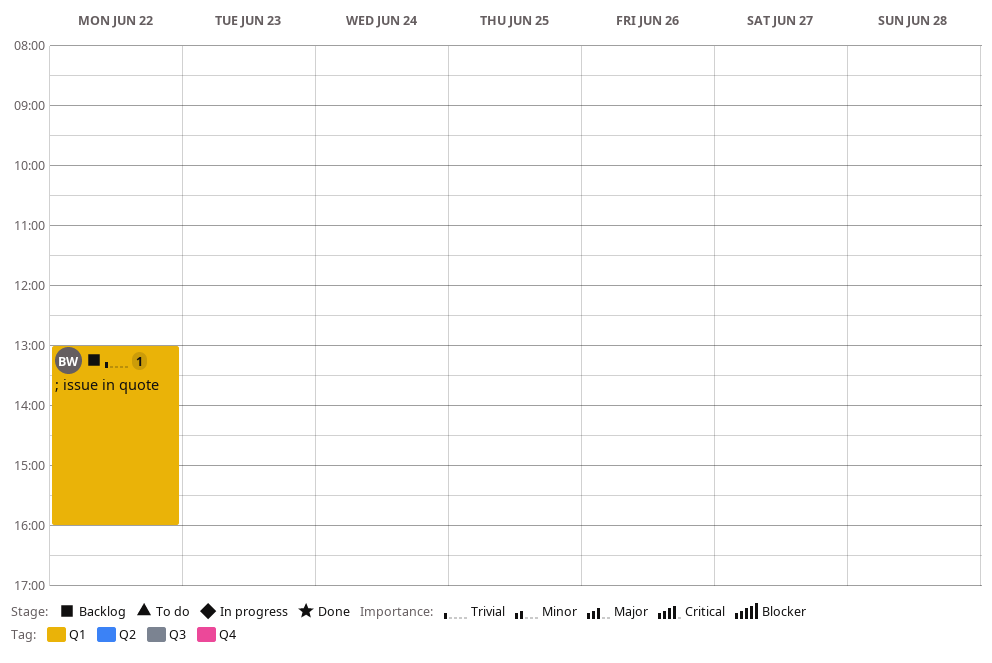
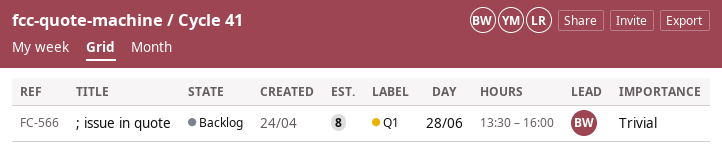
; issue in quote, estimate: 1 -> 8
; issue in quote, day: Jun 22 -> Jun 28
; issue in quote, begins: 13:00 -> 13:30

